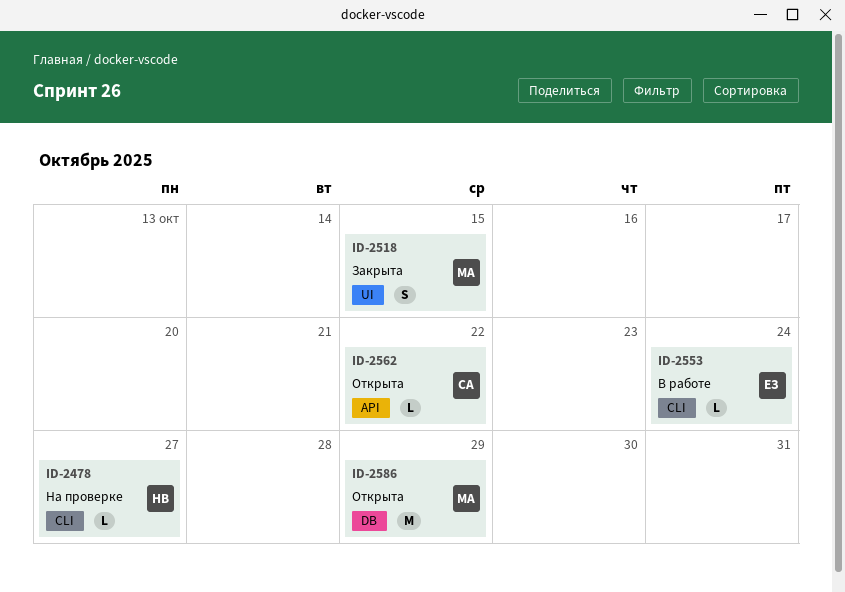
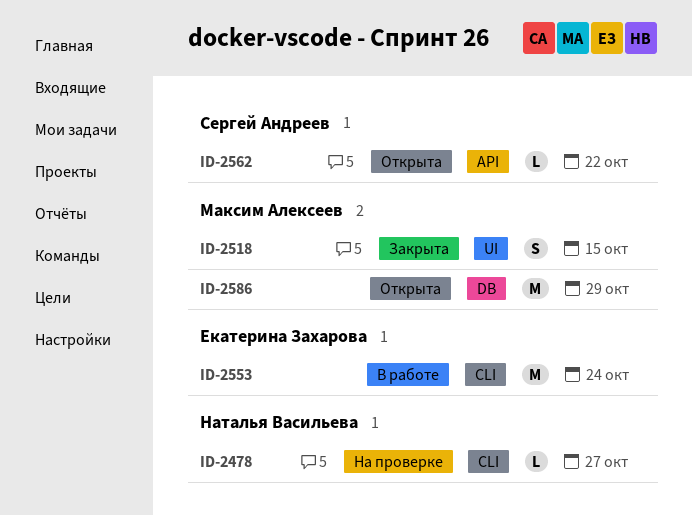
ID-2553, estimate: L -> M

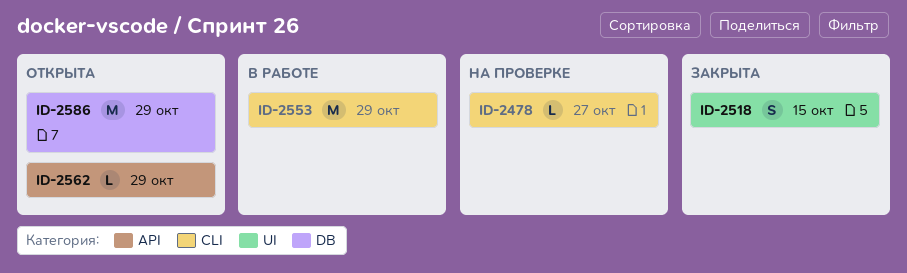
ID-2553, due: Oct 24 -> Oct 29
ID-2562, due: Oct 22 -> Oct 29

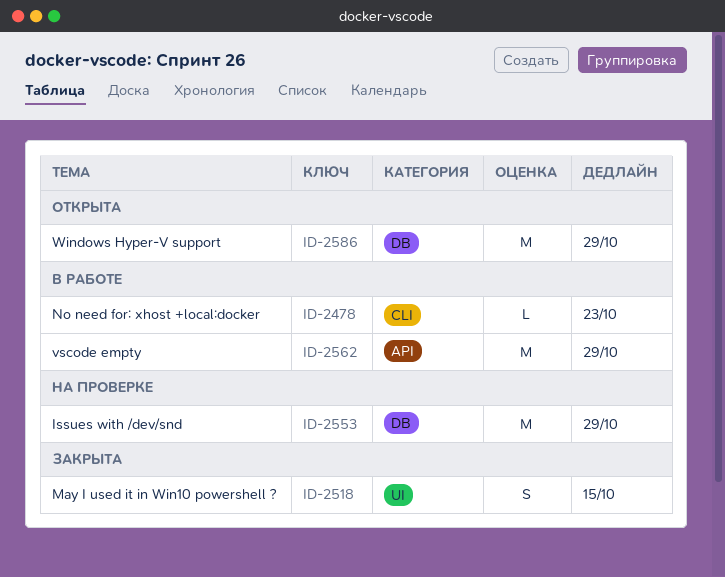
ID-2478, status: На проверке -> В работе
ID-2478, due: Oct 27 -> Oct 23
ID-2553, status: В работе -> На проверке
ID-2553, label: CLI -> DB
ID-2562, status: Открыта -> В работе
ID-2562, estimate: L -> M

